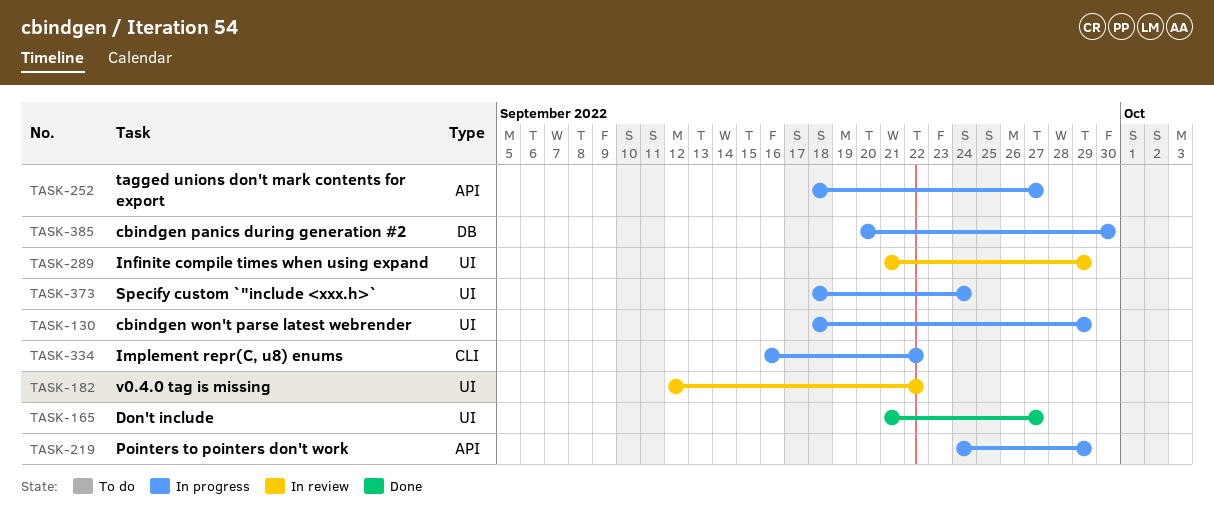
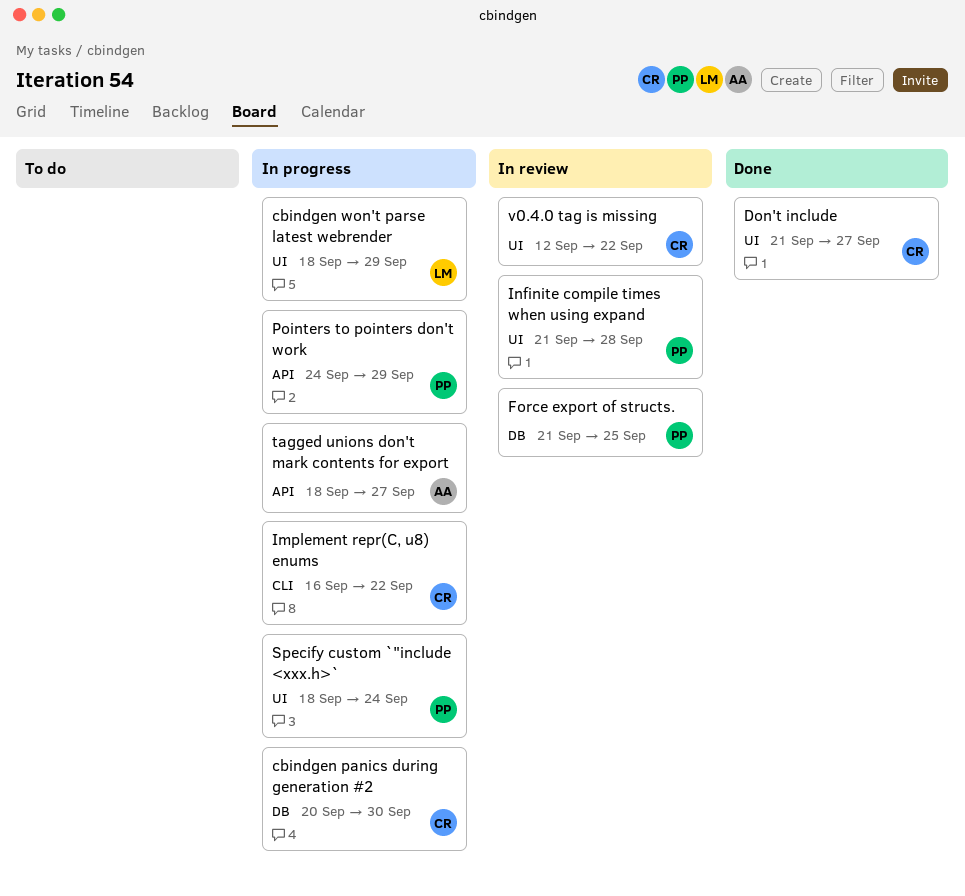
Force export of structs.: none -> present
Infinite compile times when using expand, due: Sep 29 -> Sep 28

